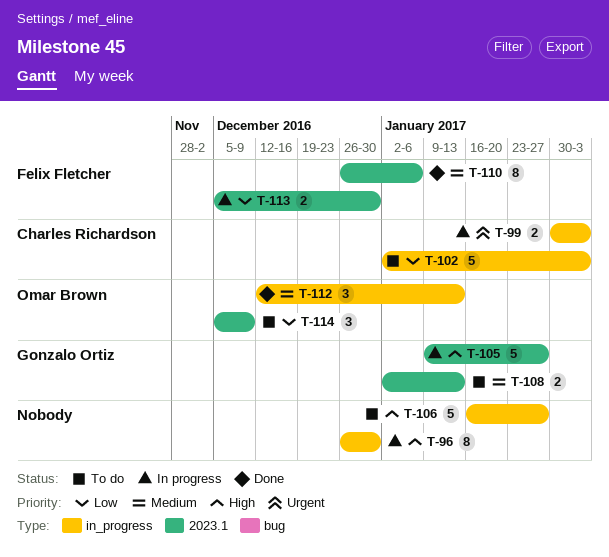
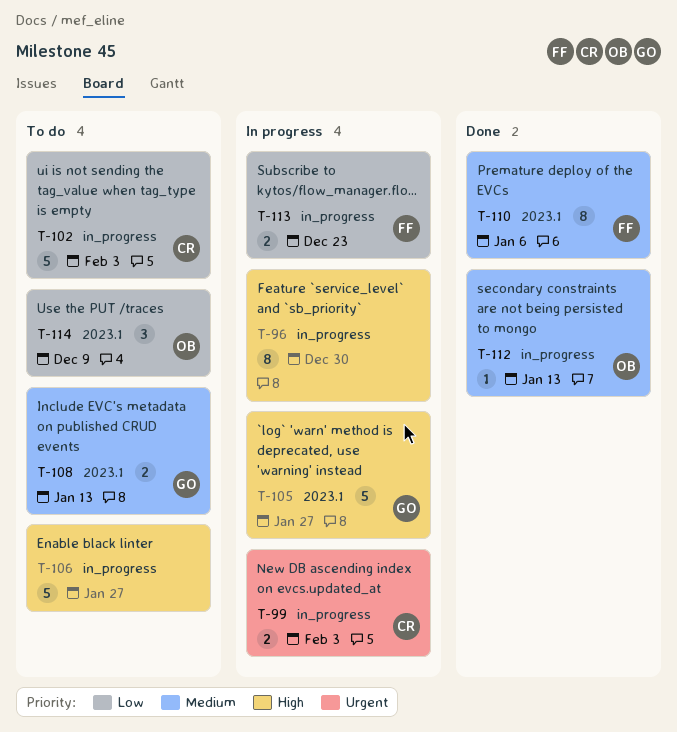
T-112, estimate: 3 -> 1
T-113, label: 2023.1 -> in_progress
T-113, due: Dec 30 -> Dec 23

